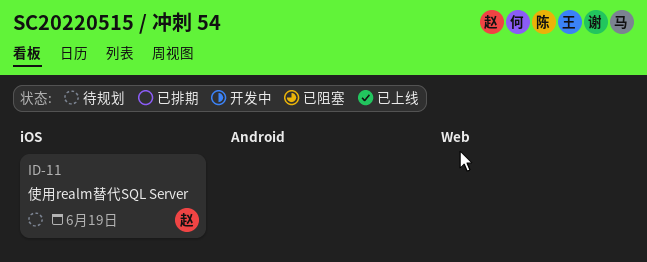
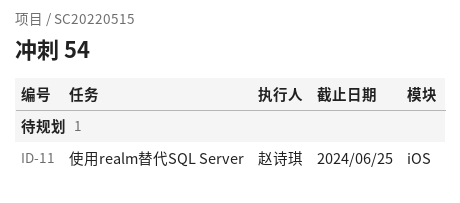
ID-11, due: Jun 19 -> Jun 25

